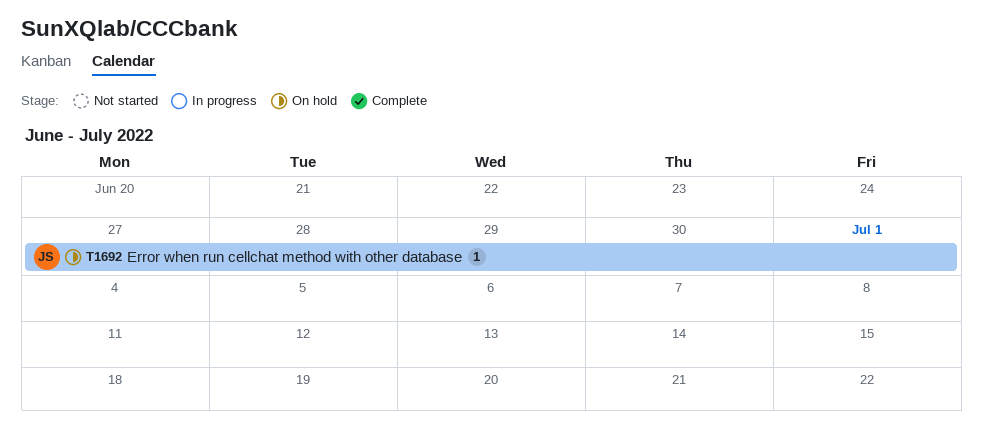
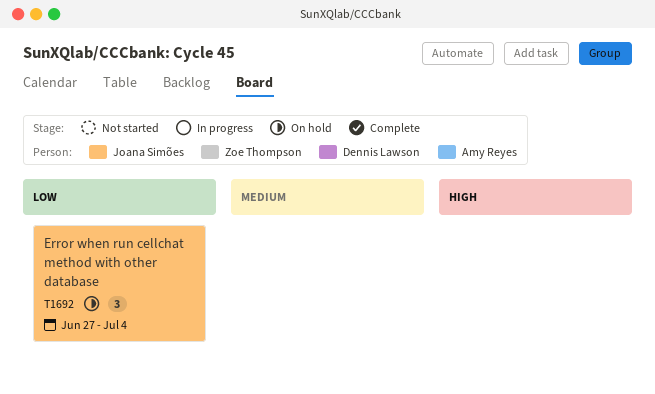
T1692, estimate: 1 -> 3
T1692, due: Jul 1 -> Jul 4

